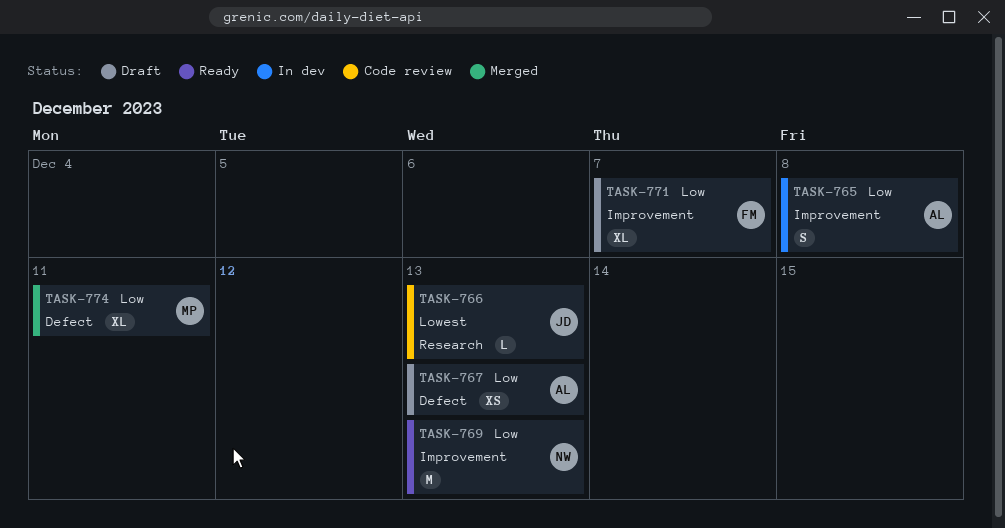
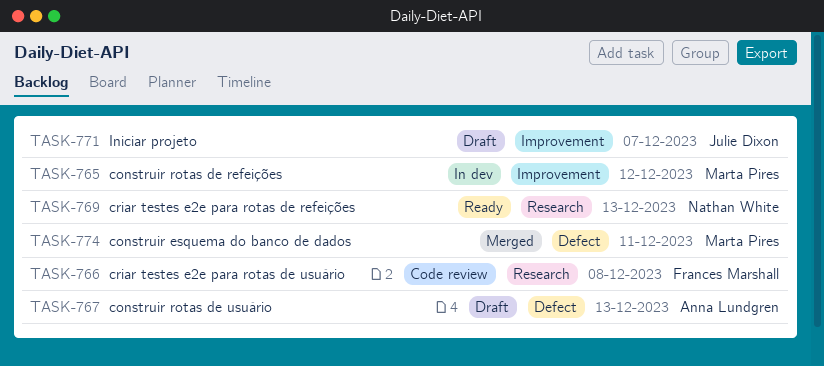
TASK-765, owner: Anna Lundgren -> Marta Pires
TASK-765, due: Dec 8 -> Dec 12
TASK-766, owner: Julie Dixon -> Frances Marshall
TASK-766, due: Dec 13 -> Dec 8
TASK-769, label: Improvement -> Research
TASK-771, owner: Frances Marshall -> Julie Dixon

